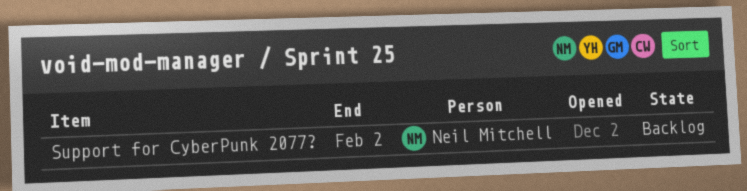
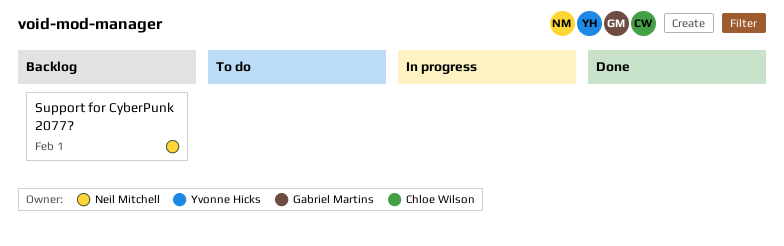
Support for CyberPunk 2077?, due: Feb 2 -> Feb 1

